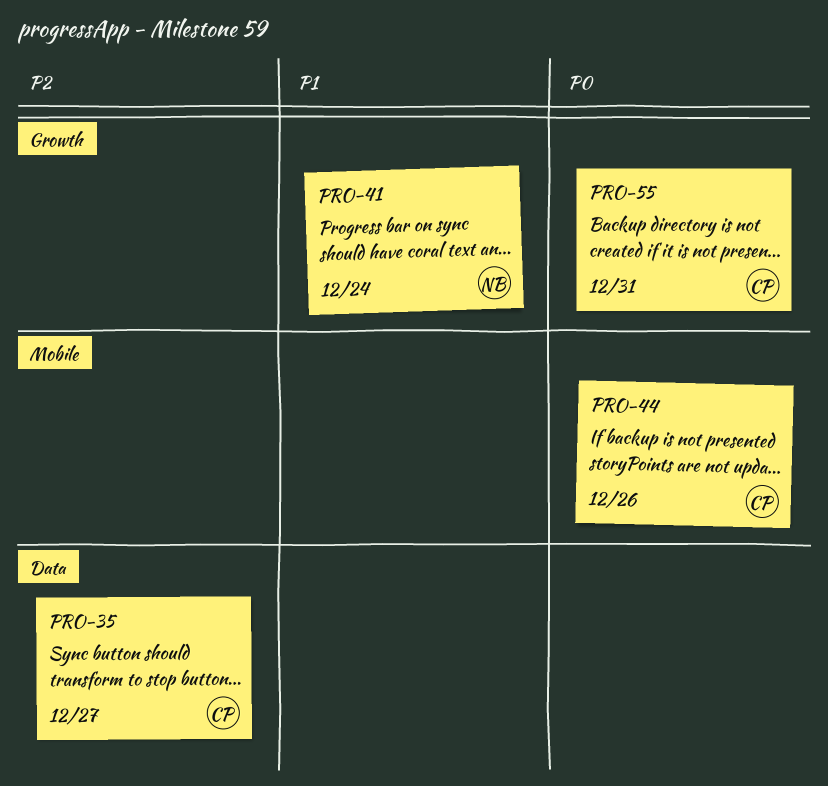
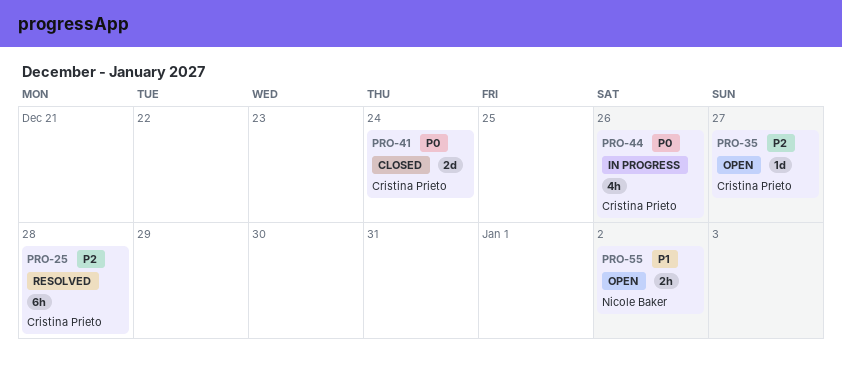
PRO-25: none -> present
PRO-41, owner: Nicole Baker -> Cristina Prieto
PRO-41, priority: P1 -> P0
PRO-55, owner: Cristina Prieto -> Nicole Baker
PRO-55, priority: P0 -> P1
PRO-55, due: Dec 31 -> Jan 2

